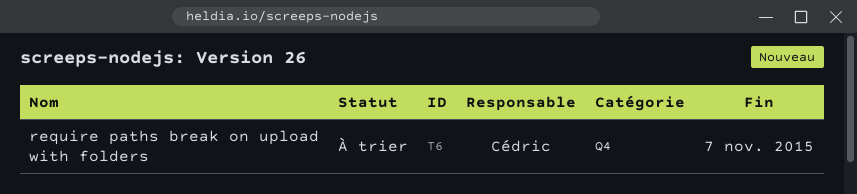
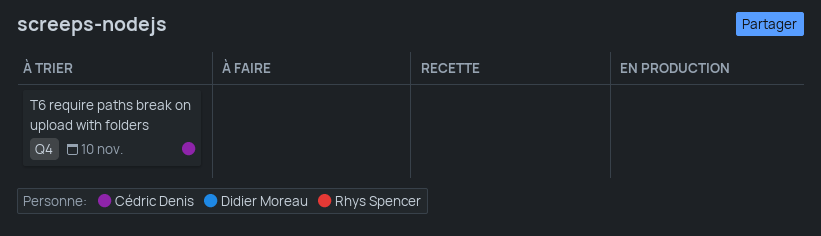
T6, due: Nov 7 -> Nov 10

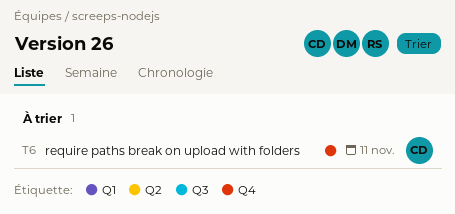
T6, due: Nov 10 -> Nov 11

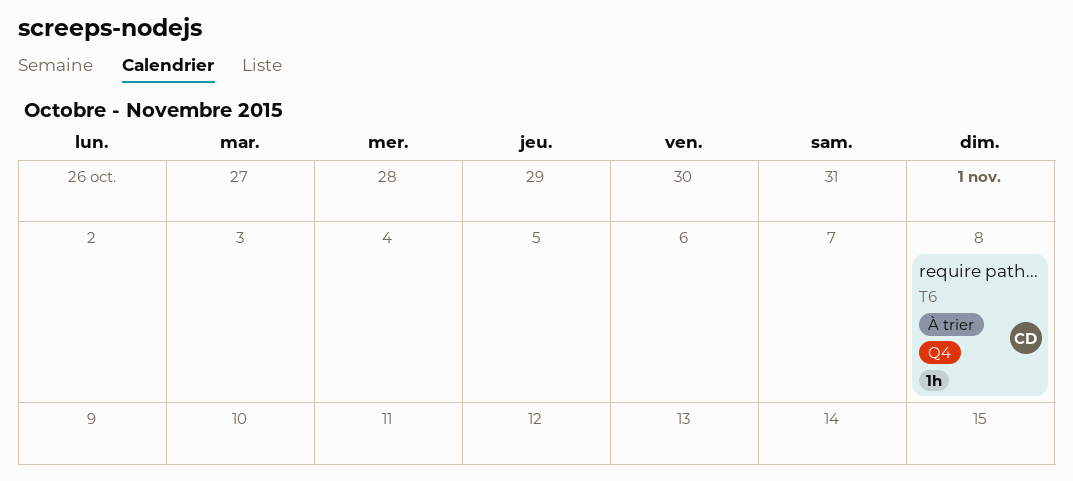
T6, due: Nov 11 -> Nov 8

